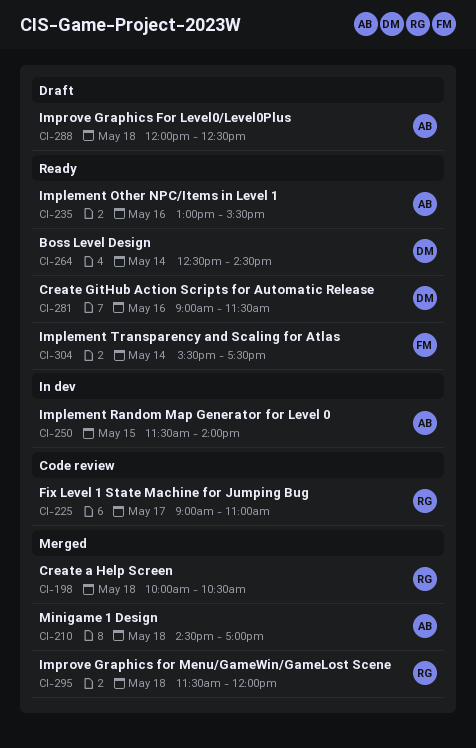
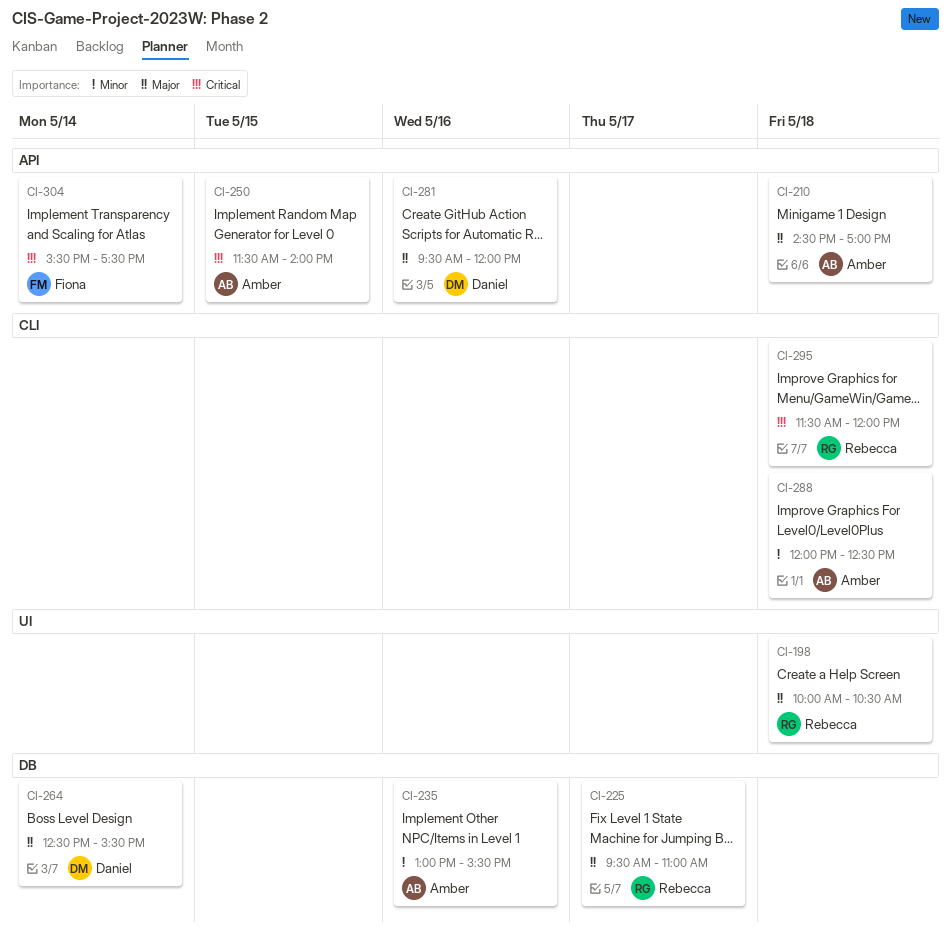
CI-225, begins: 09:00 -> 09:30
CI-264, ends: 14:30 -> 15:30
CI-281, begins: 09:00 -> 09:30
CI-281, ends: 11:30 -> 12:00

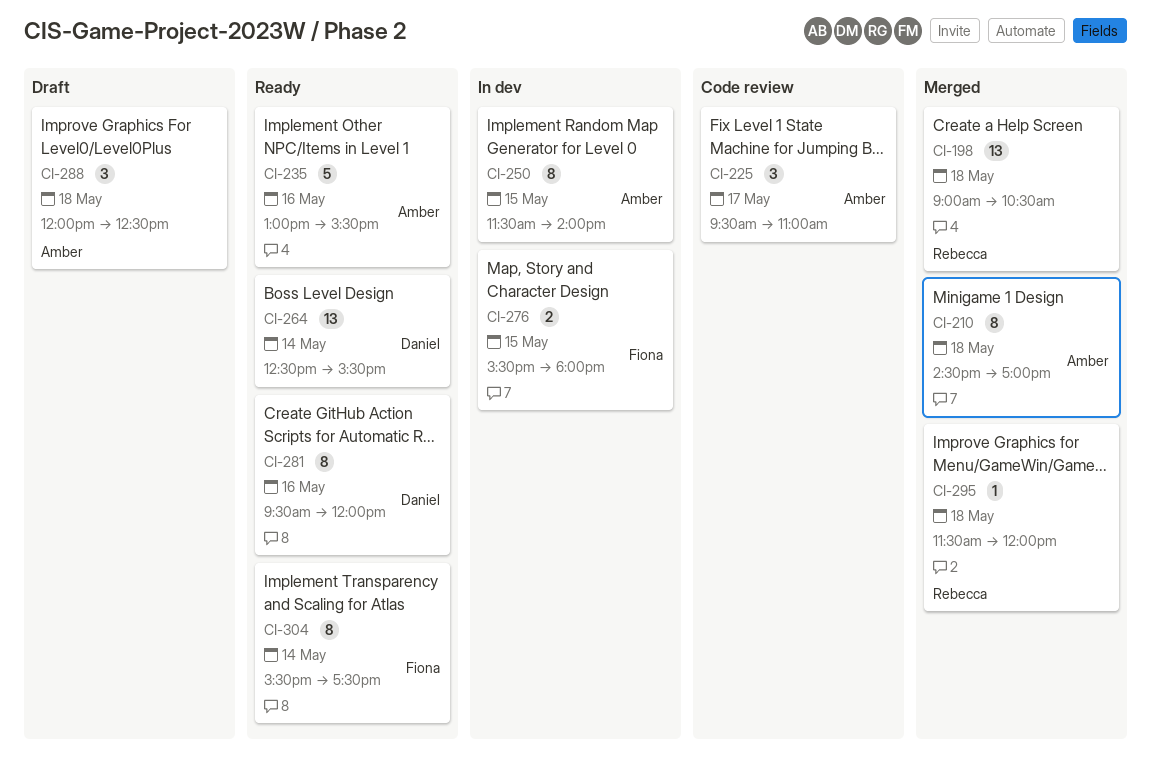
CI-198, begins: 10:00 -> 09:00
CI-225, owner: Rebecca -> Amber
CI-276: none -> present

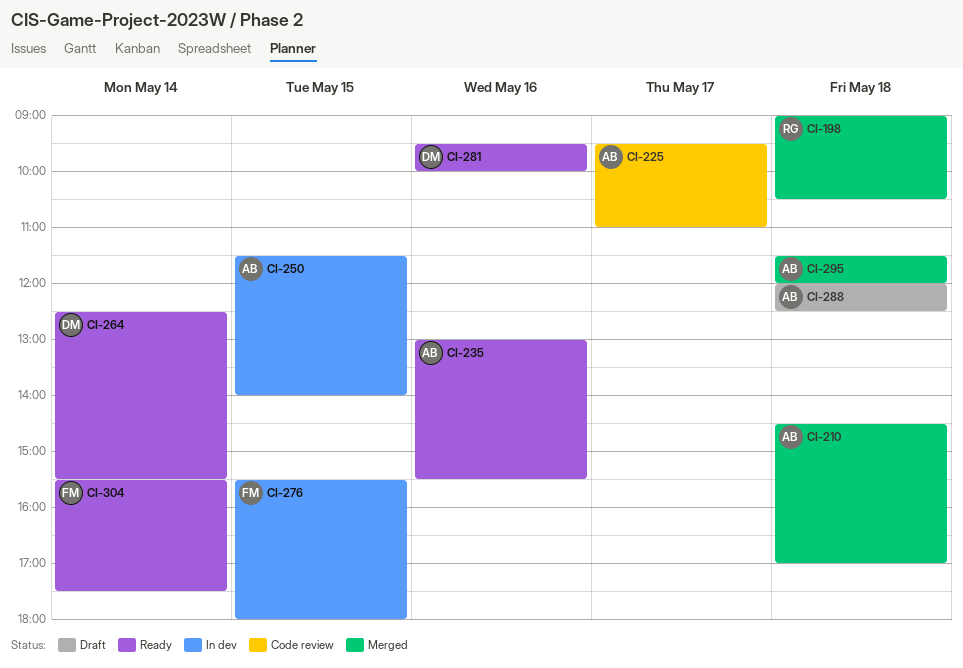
CI-281, ends: 12:00 -> 10:00
CI-295, owner: Rebecca -> Amber

